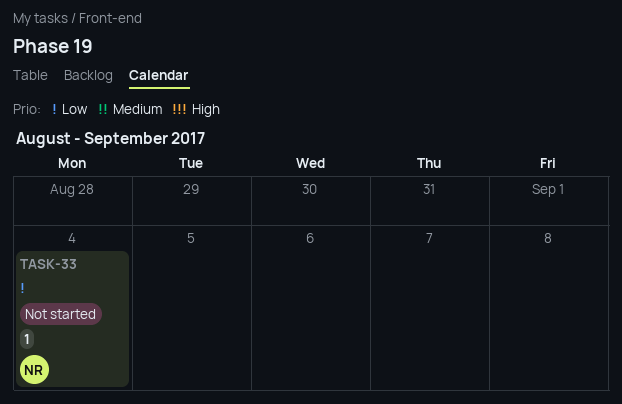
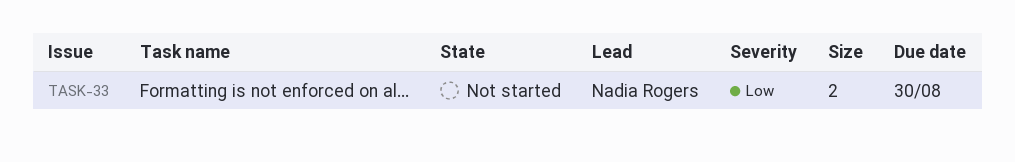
TASK-33, estimate: 1 -> 2
TASK-33, due: Sep 4 -> Aug 30

